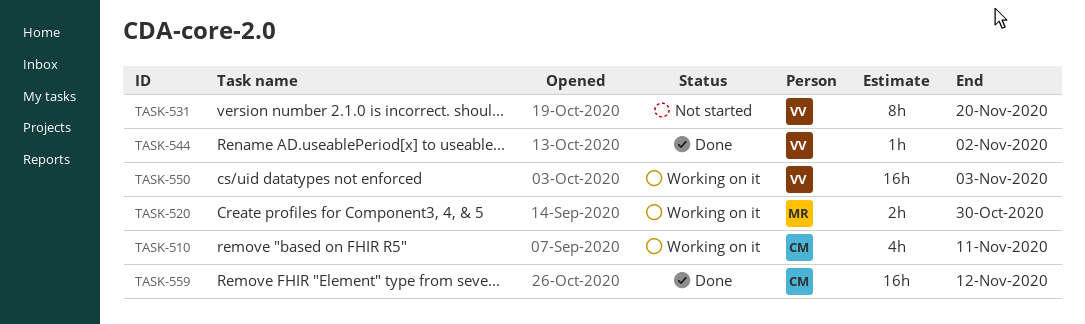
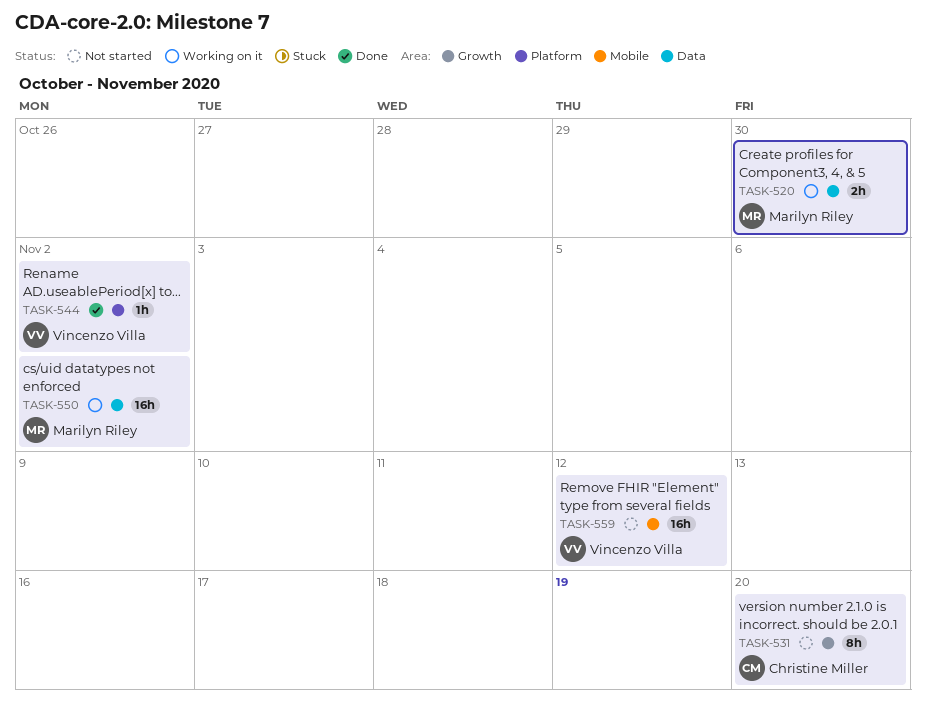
TASK-510: present -> none
TASK-531, owner: Vincenzo Villa -> Christine Miller
TASK-550, owner: Vincenzo Villa -> Marilyn Riley
TASK-550, due: Nov 3 -> Nov 2
TASK-559, status: Done -> Not started
TASK-559, owner: Christine Miller -> Vincenzo Villa

